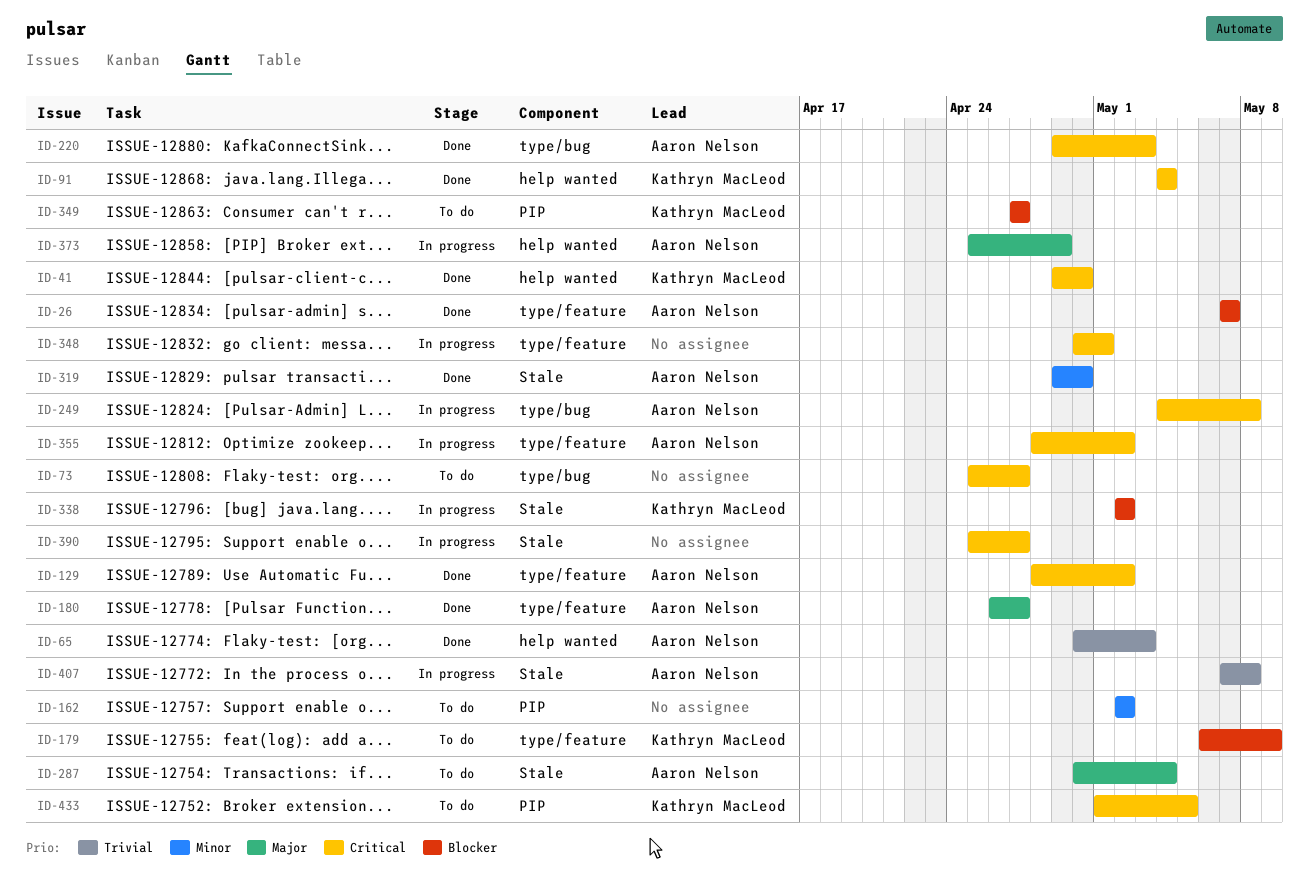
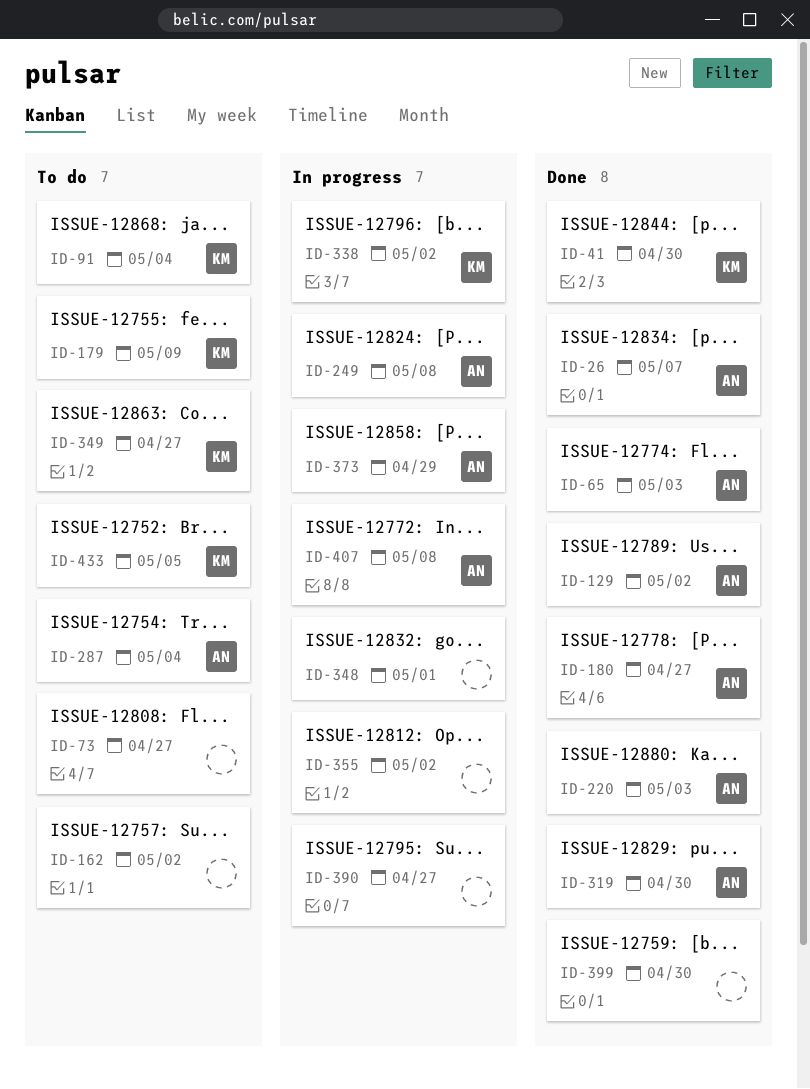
ID-91, status: Done -> To do
ID-355, owner: Aaron Nelson -> none
ID-399: none -> present

